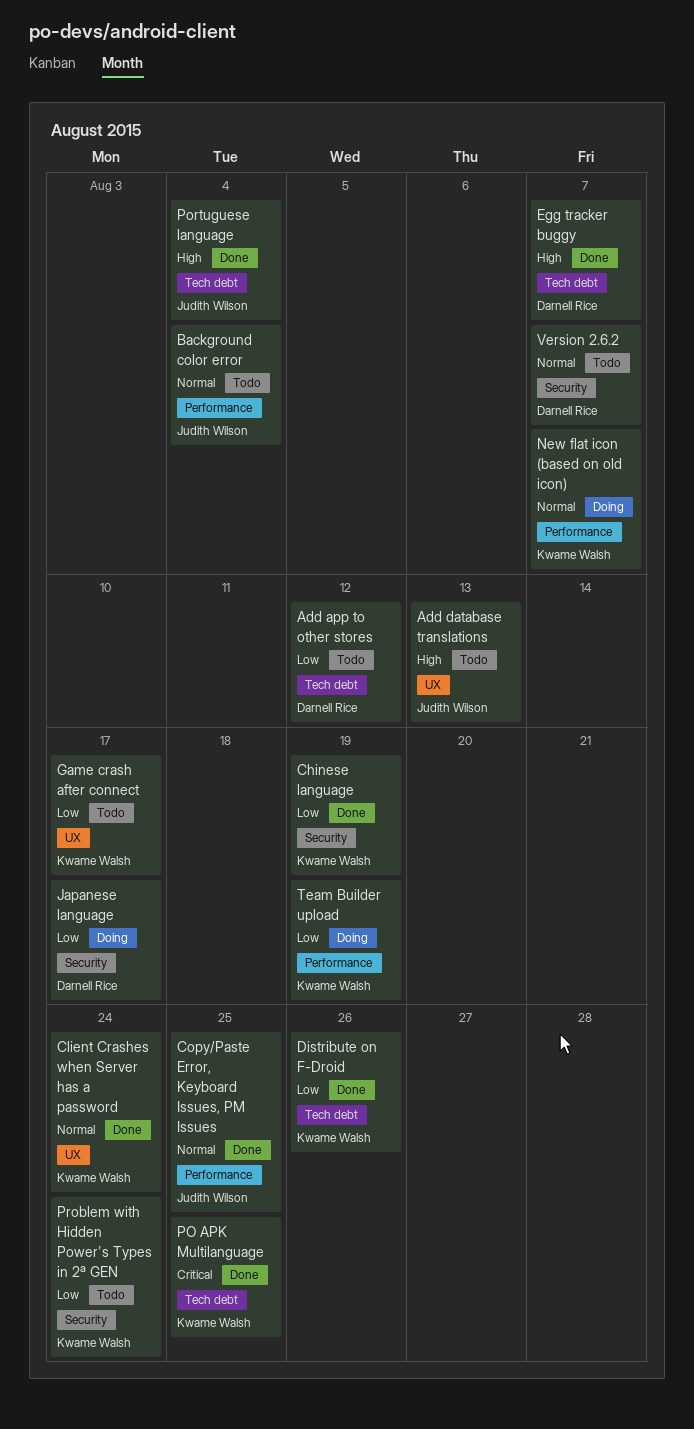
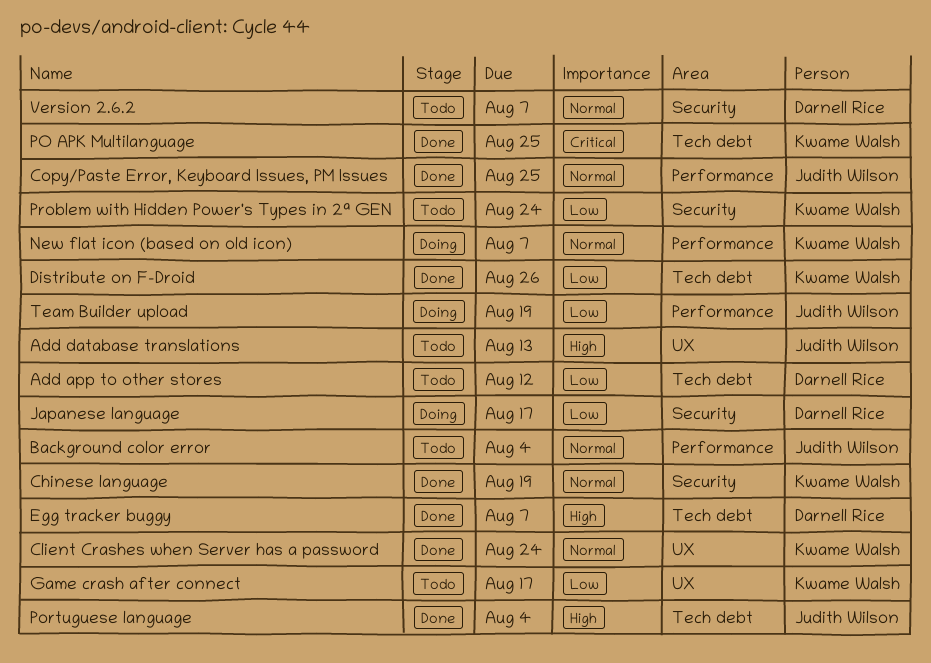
Chinese language, priority: Low -> Normal
Team Builder upload, owner: Kwame Walsh -> Judith Wilson

